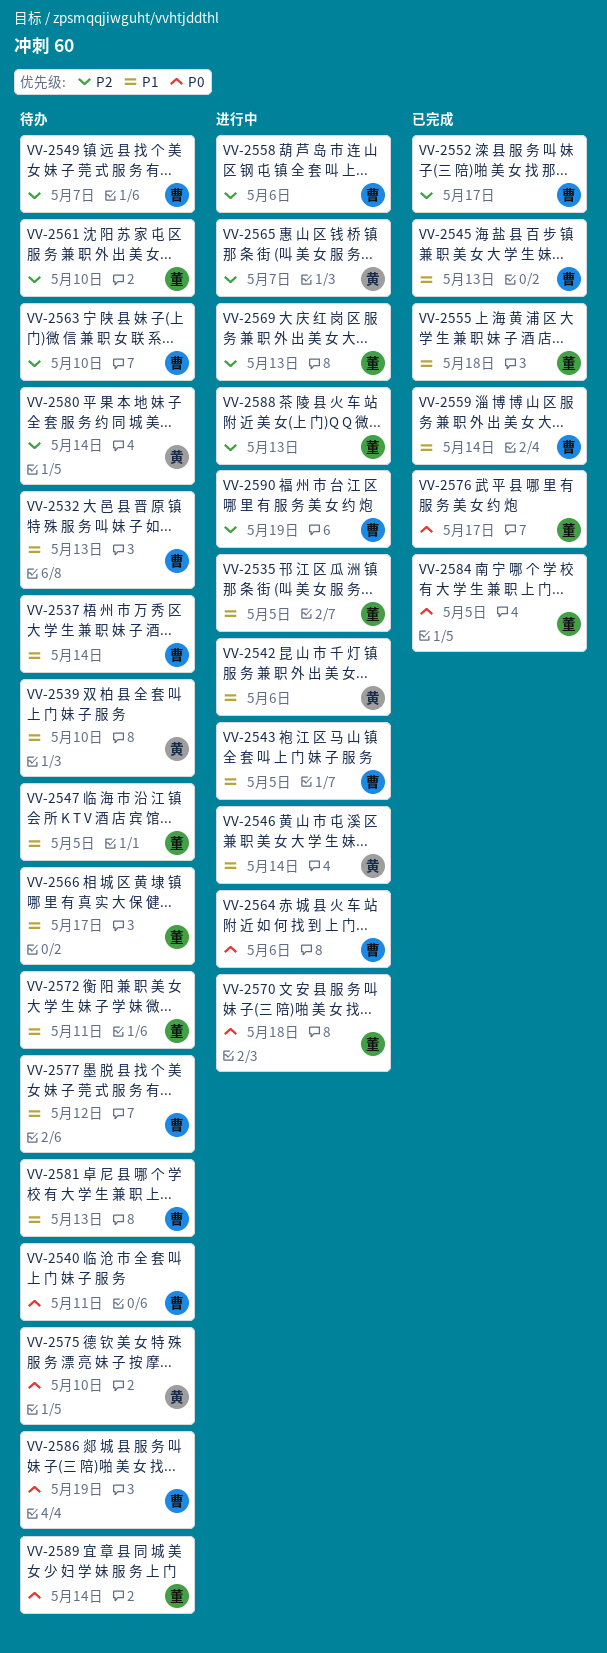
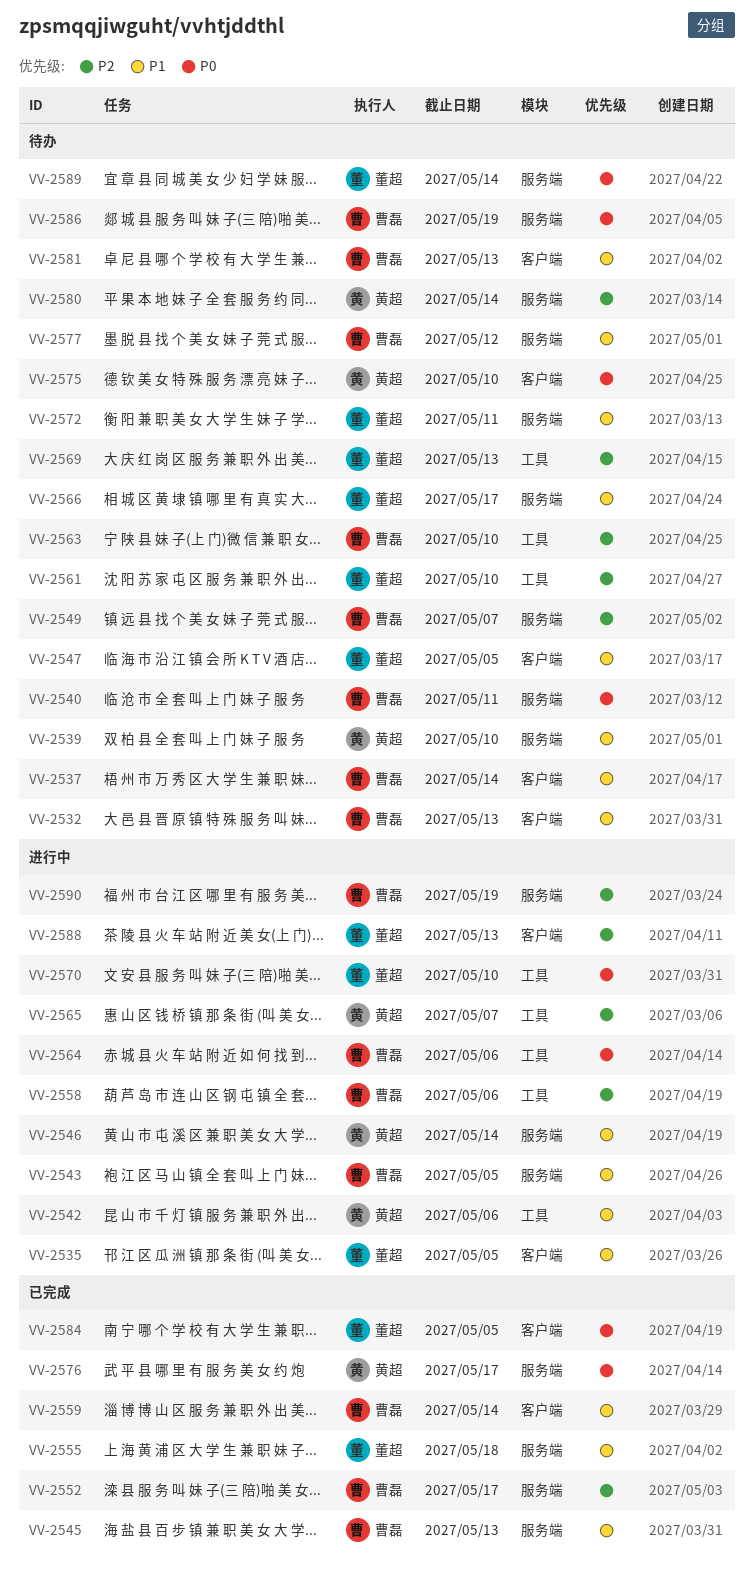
VV-2569, status: 进行中 -> 待办
VV-2570, due: May 18 -> May 10
VV-2576, owner: 董超 -> 黄超

